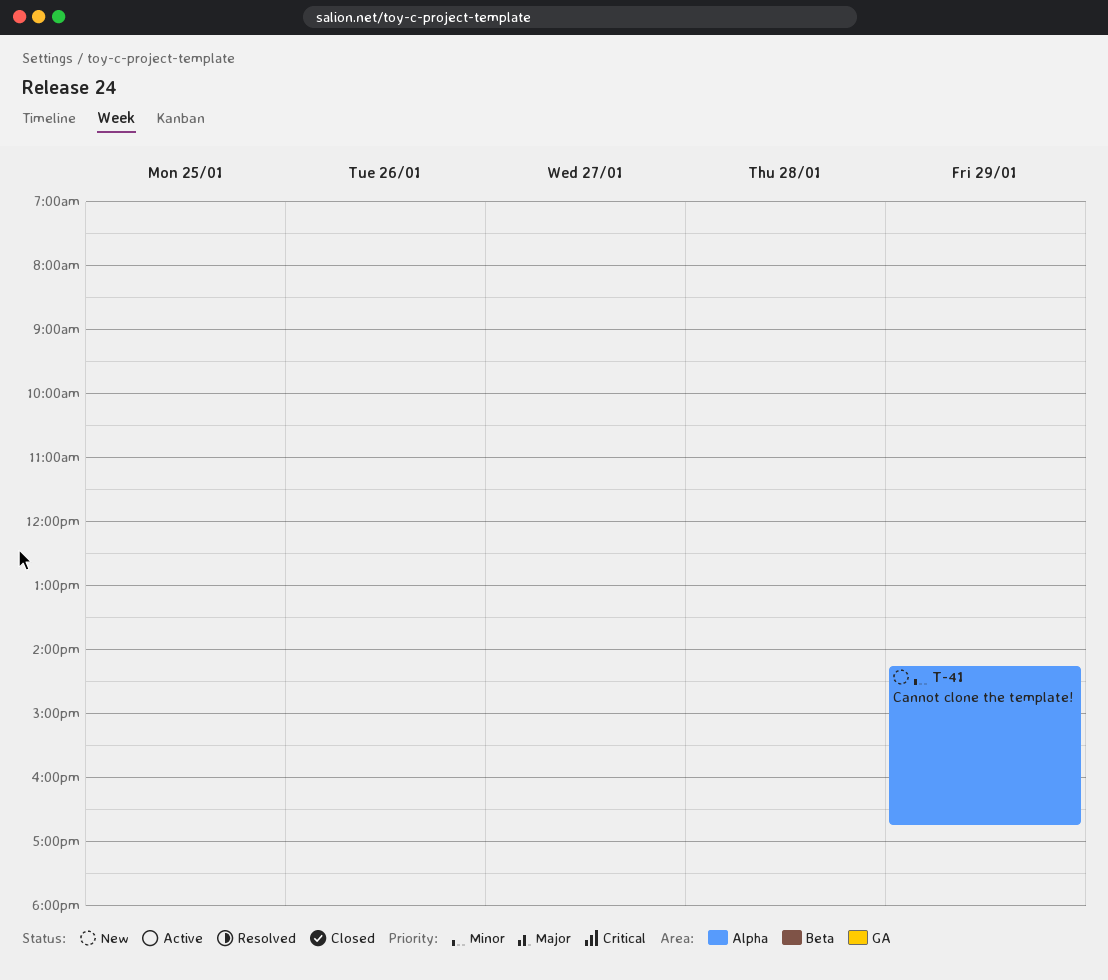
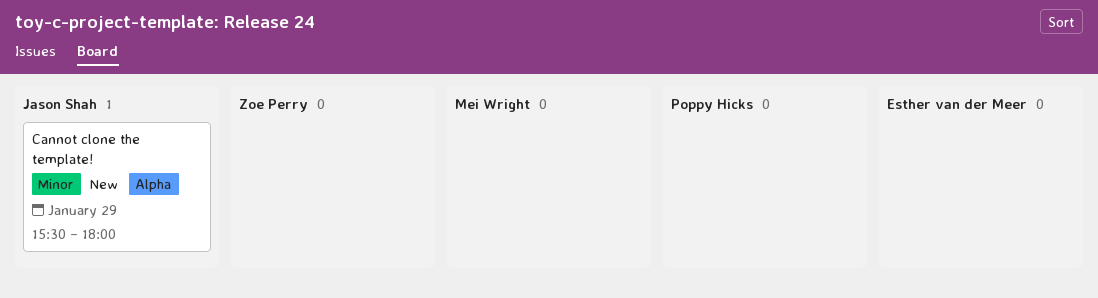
Cannot clone the template!, begins: 14:15 -> 15:30
Cannot clone the template!, ends: 16:45 -> 18:00

